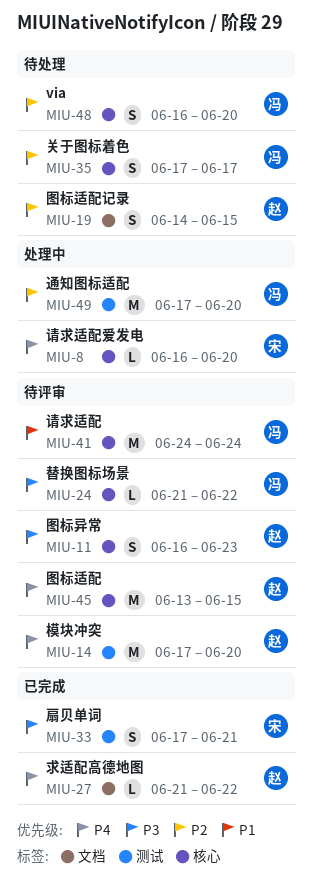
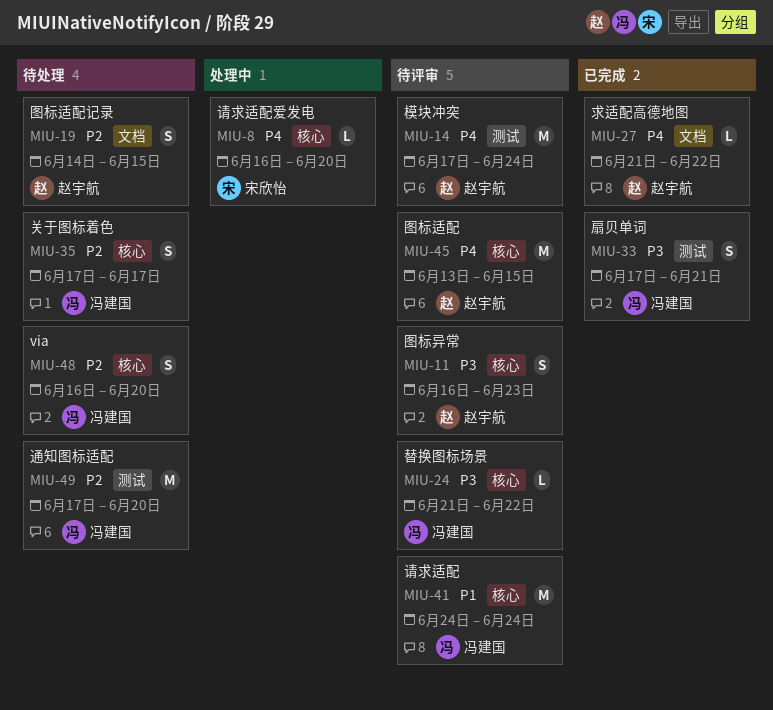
MIU-14, due: Jun 20 -> Jun 24
MIU-33, owner: 宋欣怡 -> 冯建国
MIU-49, status: 处理中 -> 待处理

